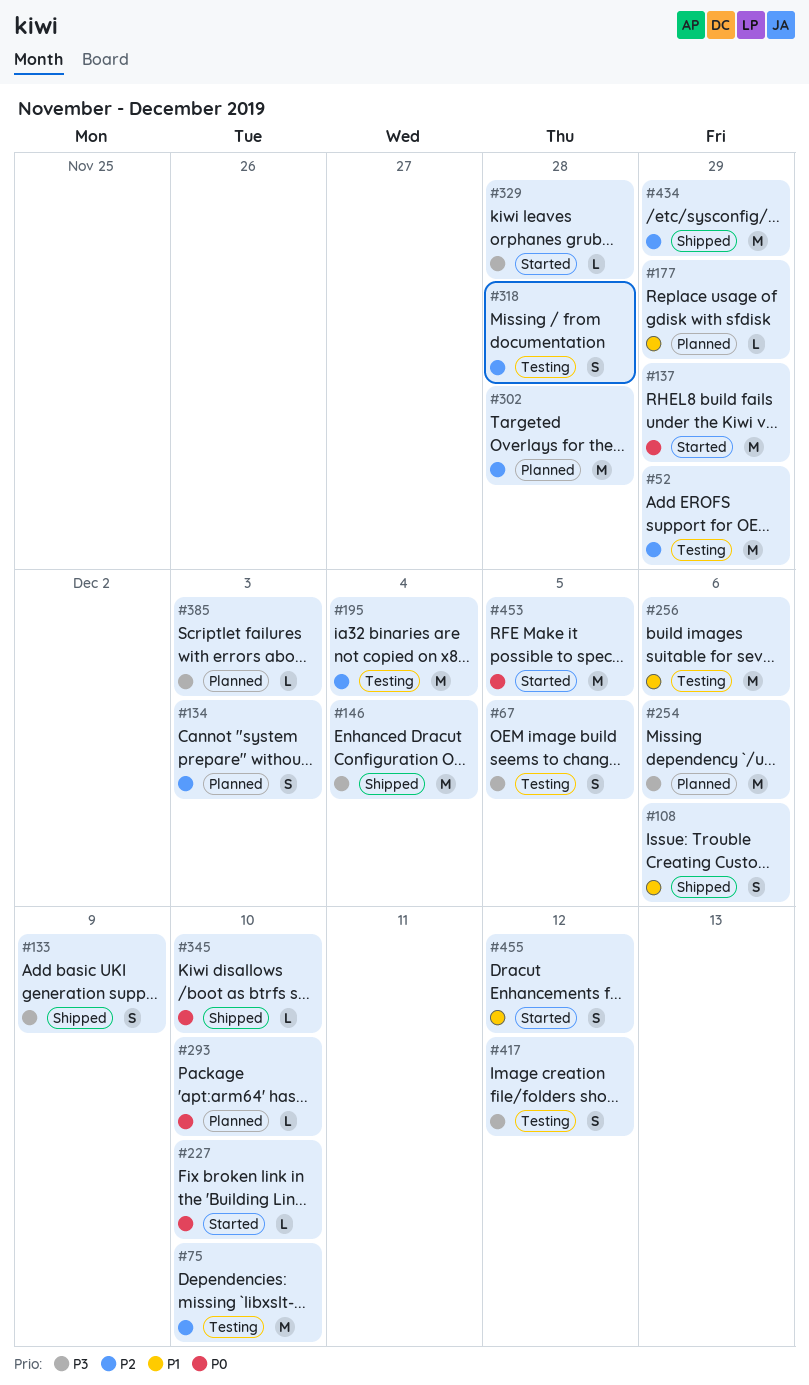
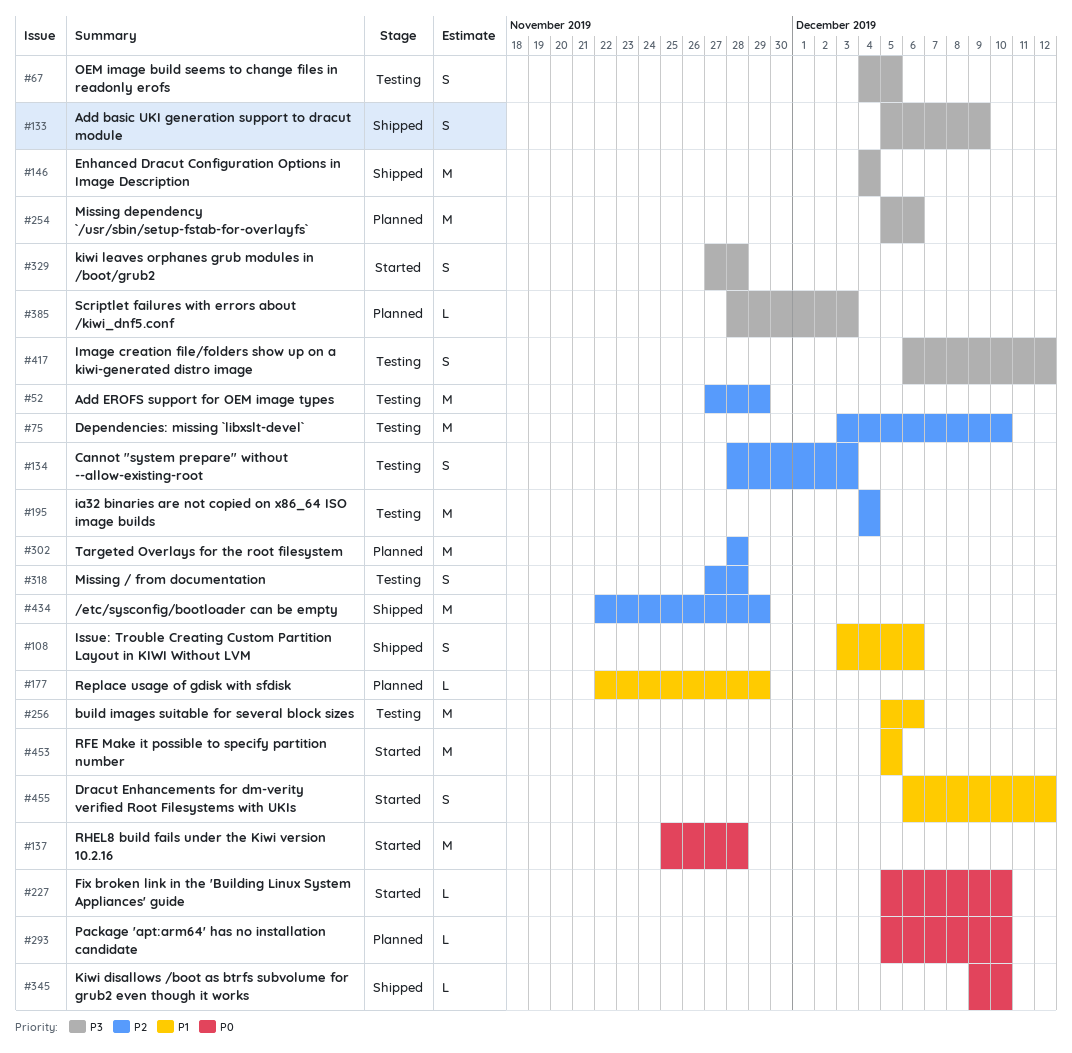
#134, status: Planned -> Testing
#137, due: Nov 29 -> Nov 28
#329, estimate: L -> S
#453, priority: P0 -> P1

